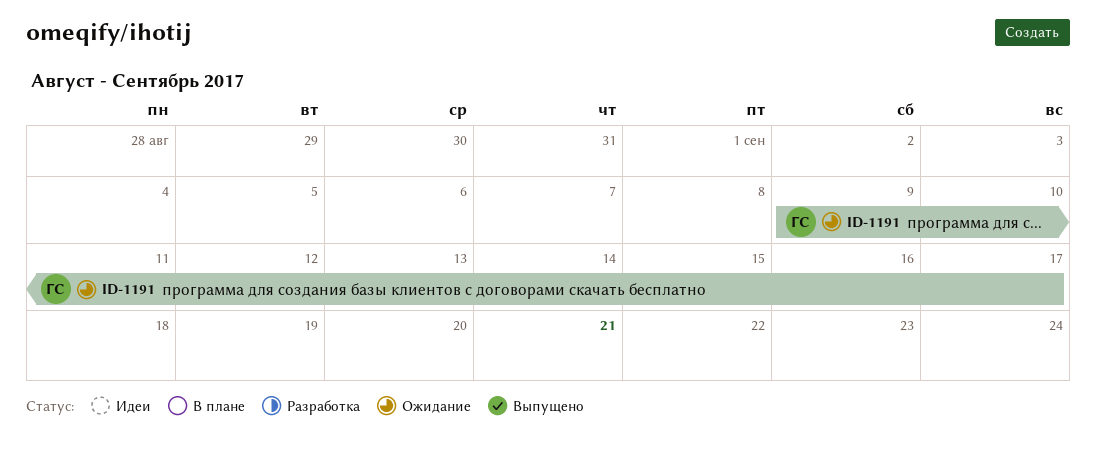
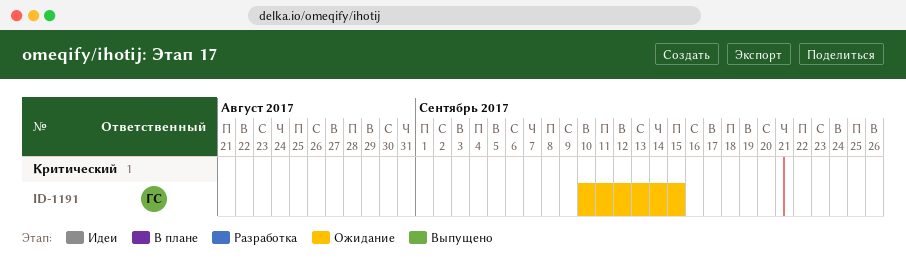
ID-1191, start: Sep 9 -> Sep 10
ID-1191, due: Sep 17 -> Sep 15

